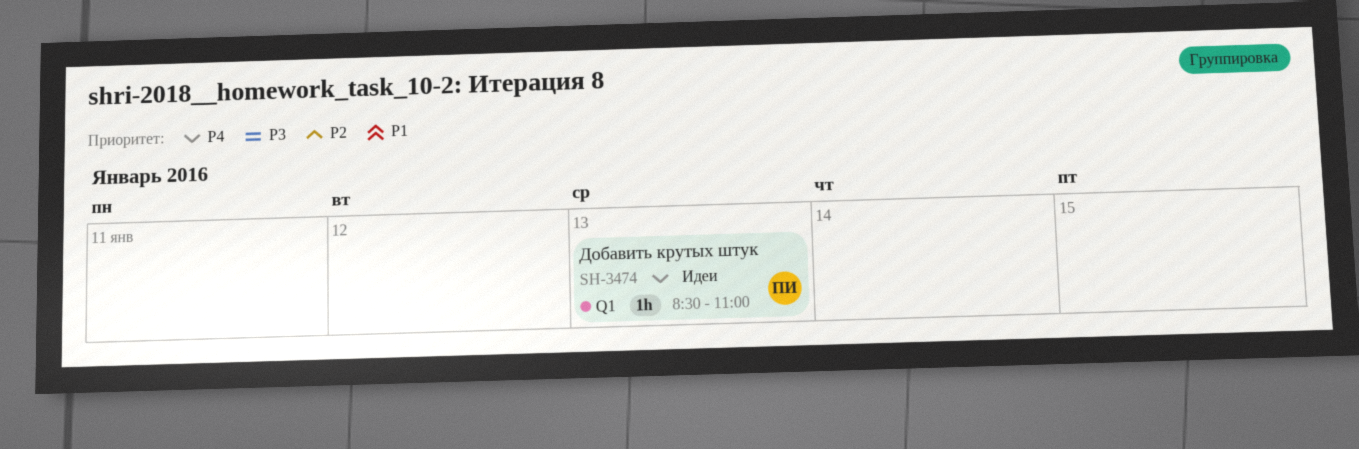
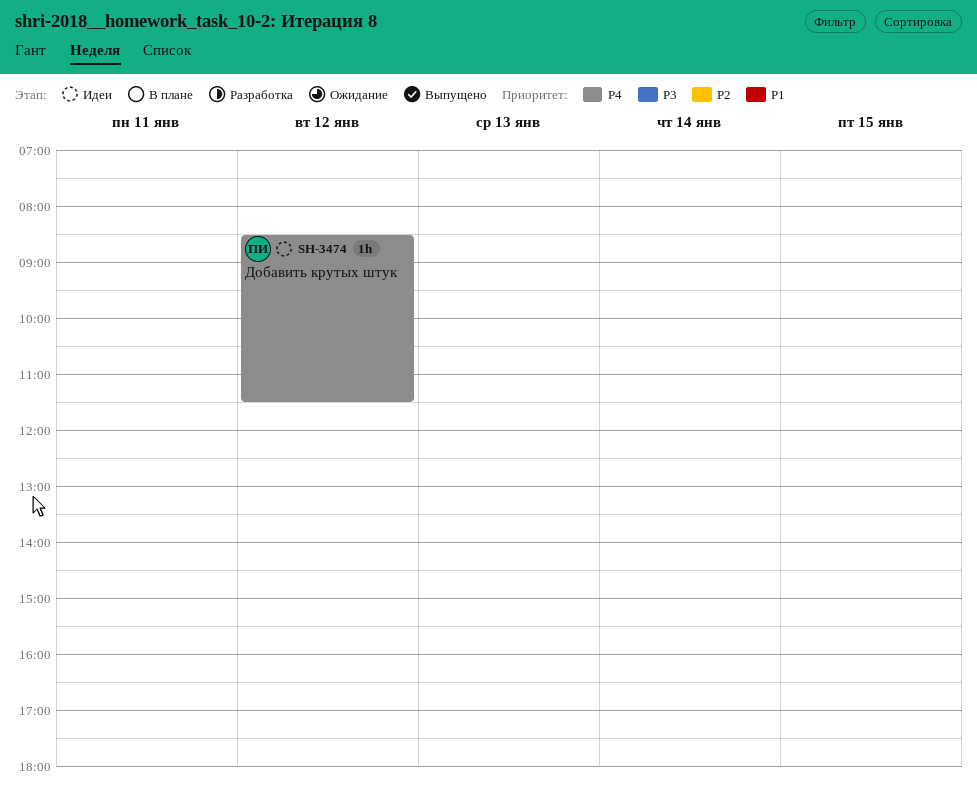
SH-3474, day: Jan 13 -> Jan 12
SH-3474, ends: 11:00 -> 11:30

